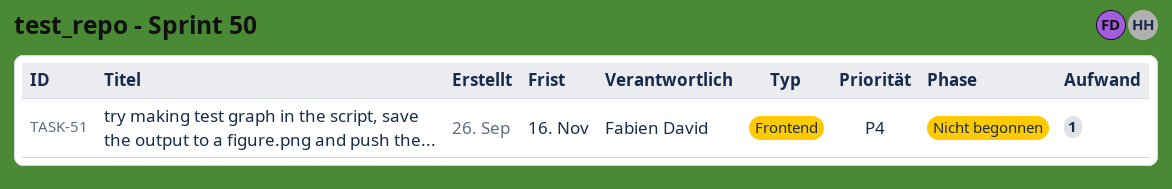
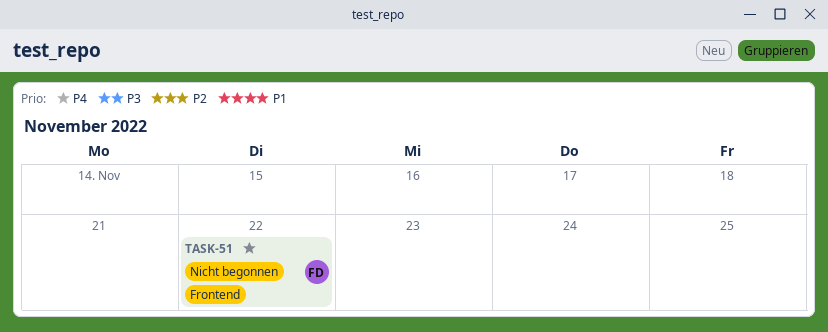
TASK-51, due: Nov 16 -> Nov 22

